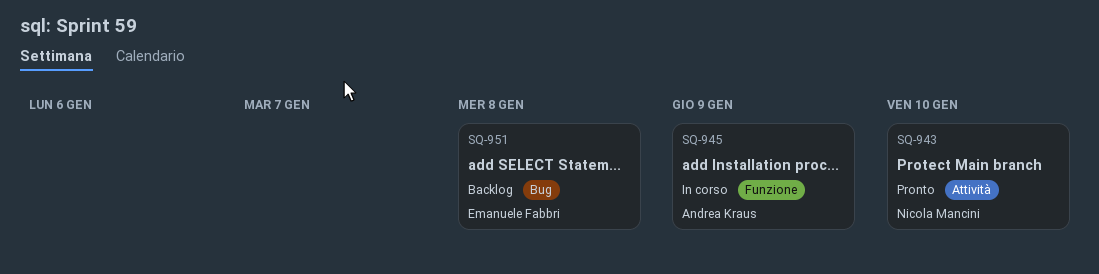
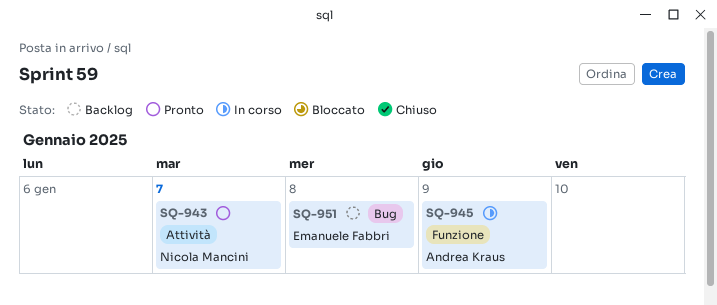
SQ-943, due: Jan 10 -> Jan 7

